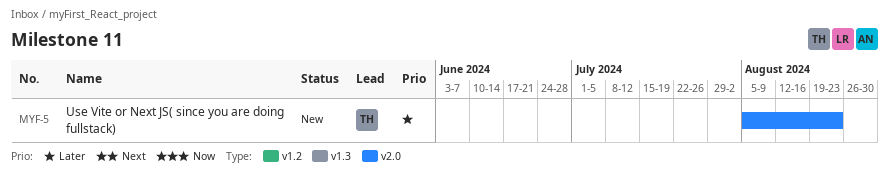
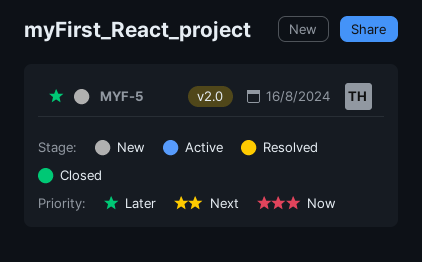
MYF-5, due: Aug 23 -> Aug 16

